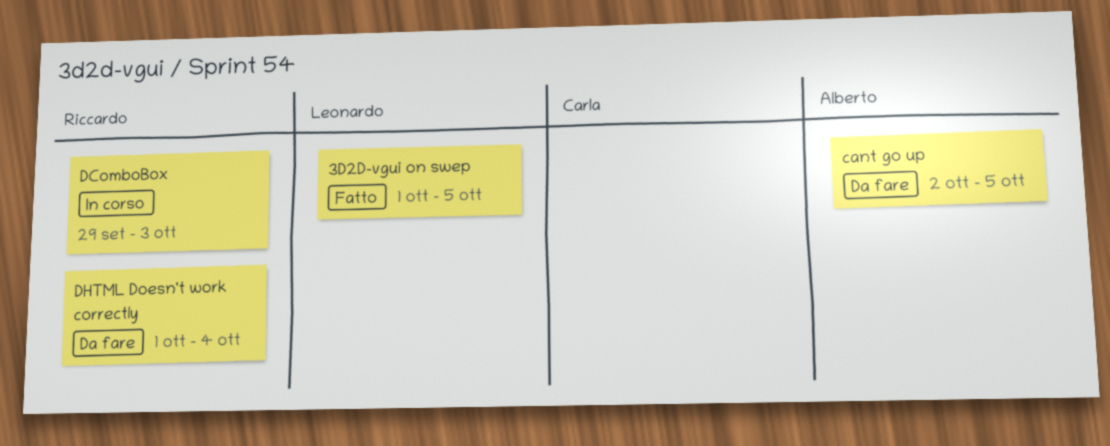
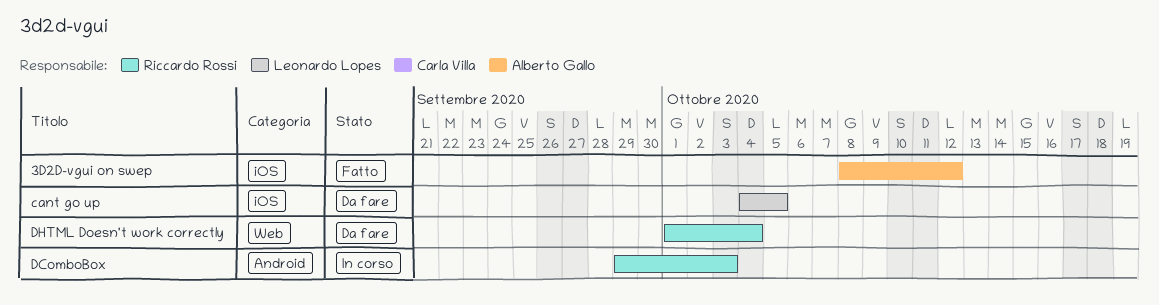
3D2D-vgui on swep, owner: Leonardo Lopes -> Alberto Gallo
3D2D-vgui on swep, start: Oct 1 -> Oct 8
3D2D-vgui on swep, due: Oct 5 -> Oct 12
cant go up, owner: Alberto Gallo -> Leonardo Lopes
cant go up, start: Oct 2 -> Oct 4

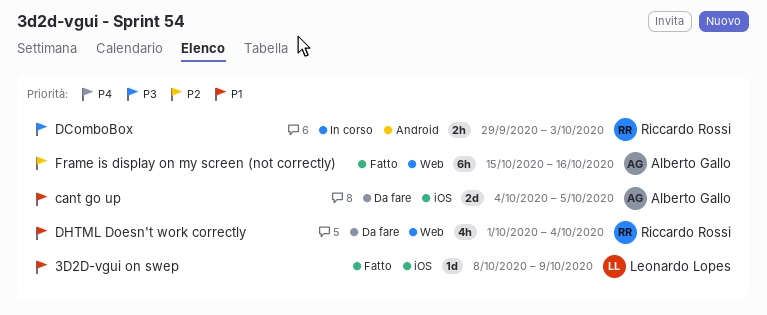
3D2D-vgui on swep, owner: Alberto Gallo -> Leonardo Lopes
3D2D-vgui on swep, due: Oct 12 -> Oct 9
cant go up, owner: Leonardo Lopes -> Alberto Gallo
Frame is display on my screen (not correctly): none -> present

